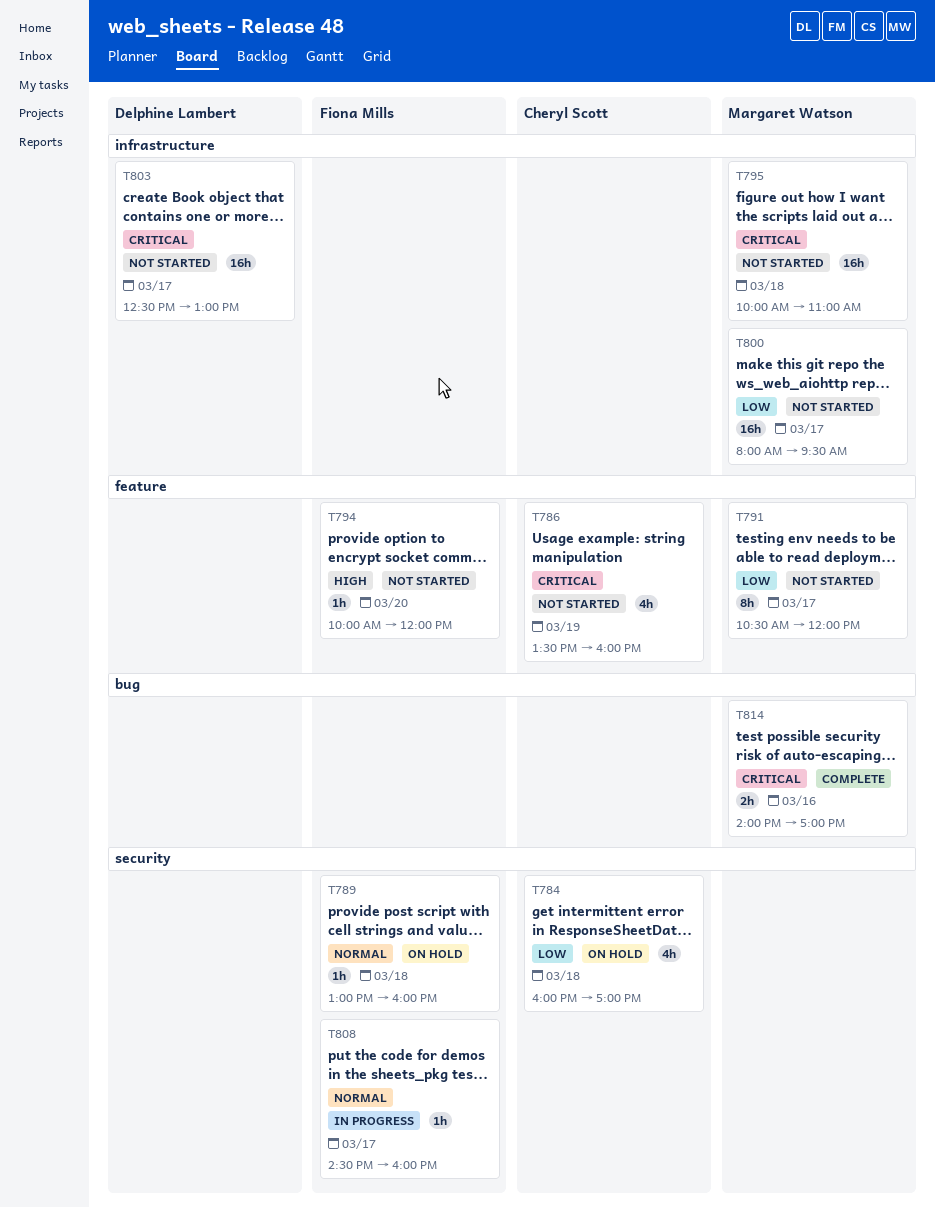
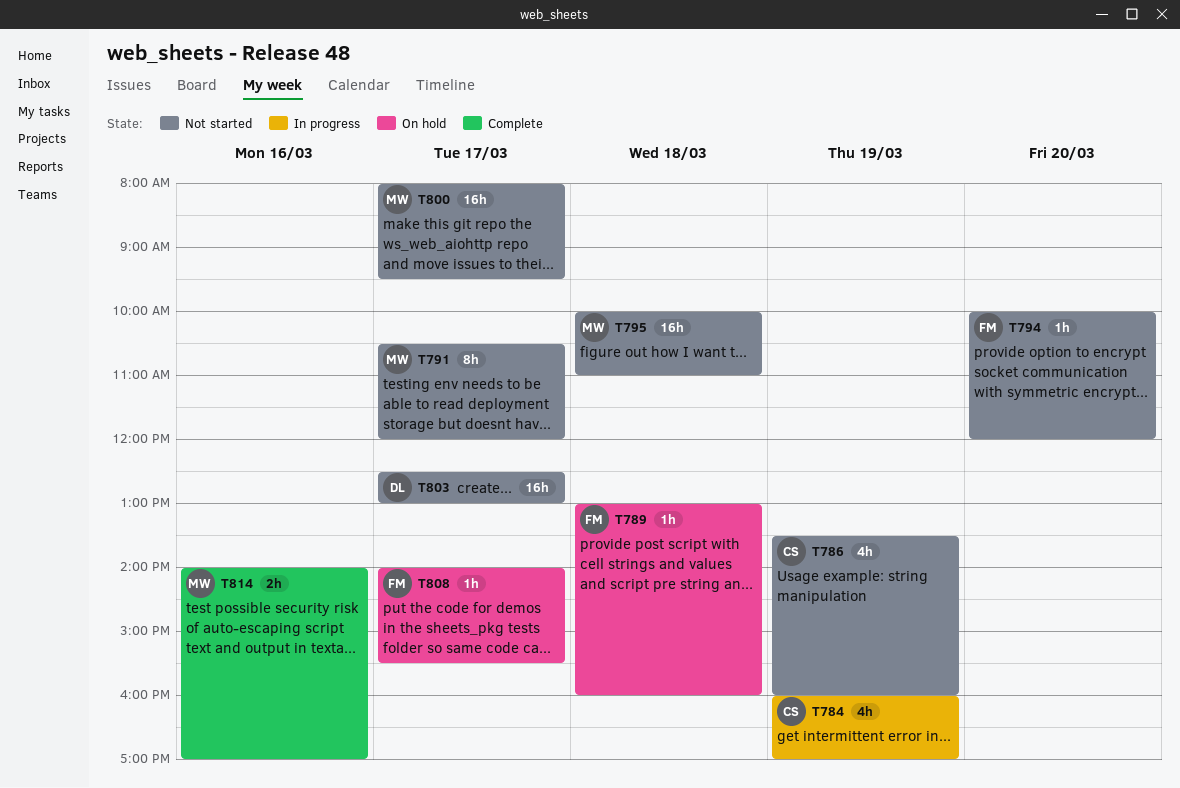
T784, status: On hold -> In progress
T784, day: Mar 18 -> Mar 19
T808, status: In progress -> On hold
T808, begins: 14:30 -> 14:00
T808, ends: 16:00 -> 15:30

